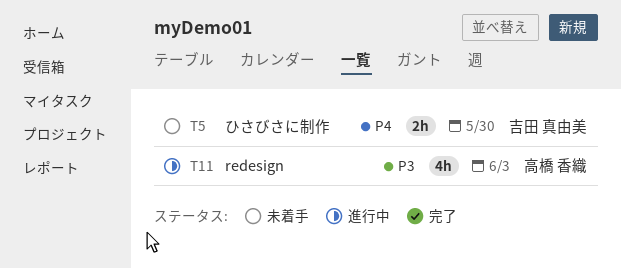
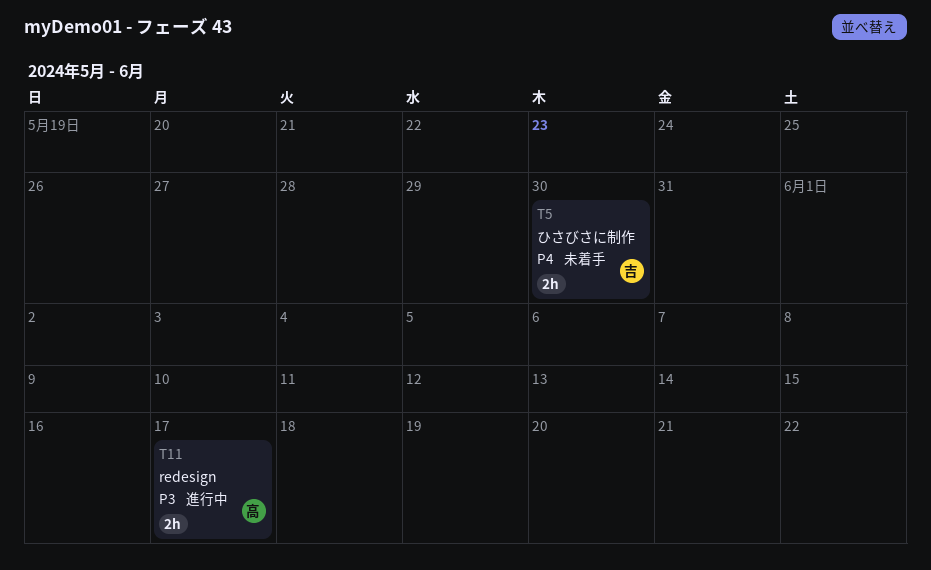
T11, estimate: 4h -> 2h
T11, due: Jun 3 -> Jun 17

